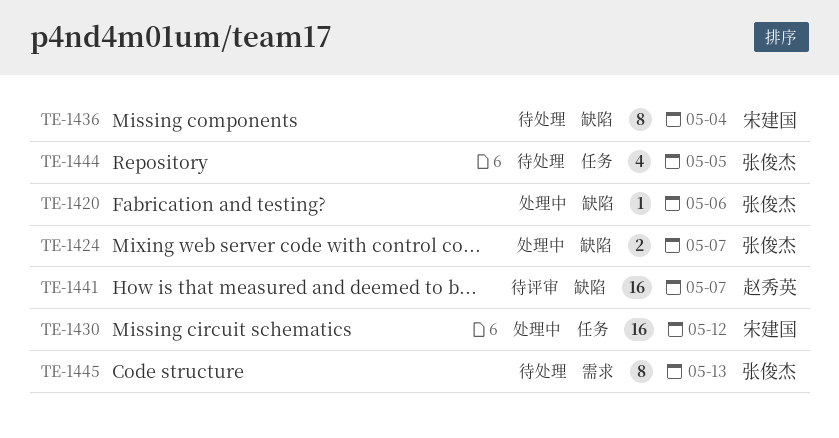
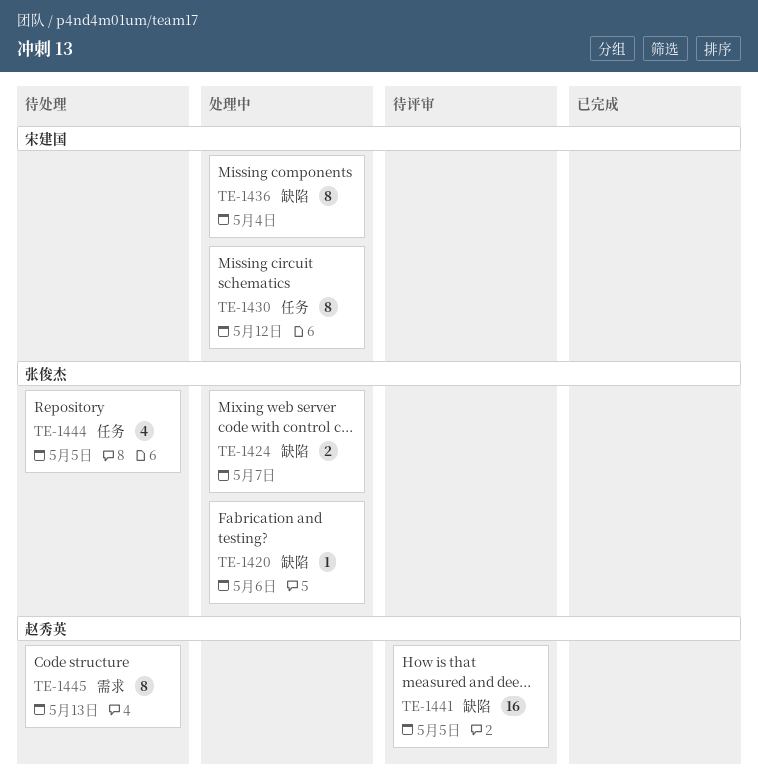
TE-1430, estimate: 16 -> 8
TE-1436, status: 待处理 -> 处理中
TE-1441, due: May 7 -> May 5
TE-1445, owner: 张俊杰 -> 赵秀英

